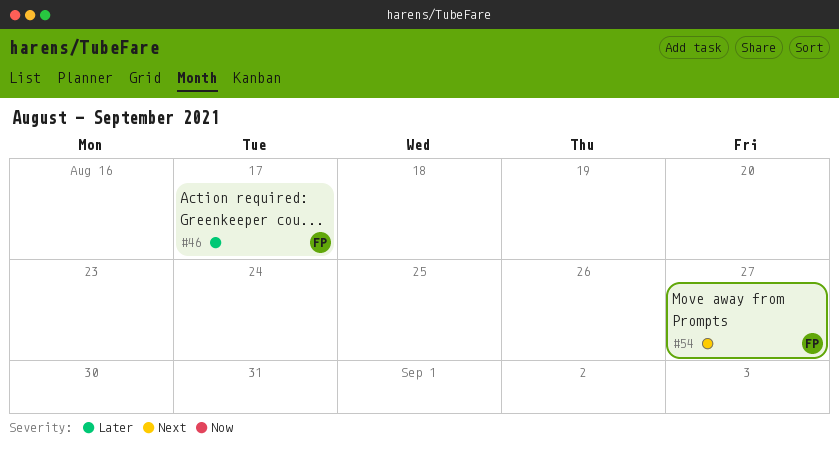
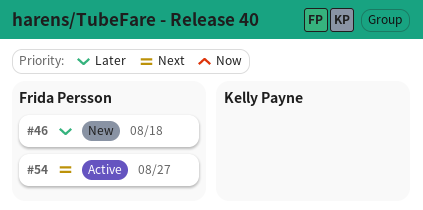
#46, due: Aug 17 -> Aug 18

